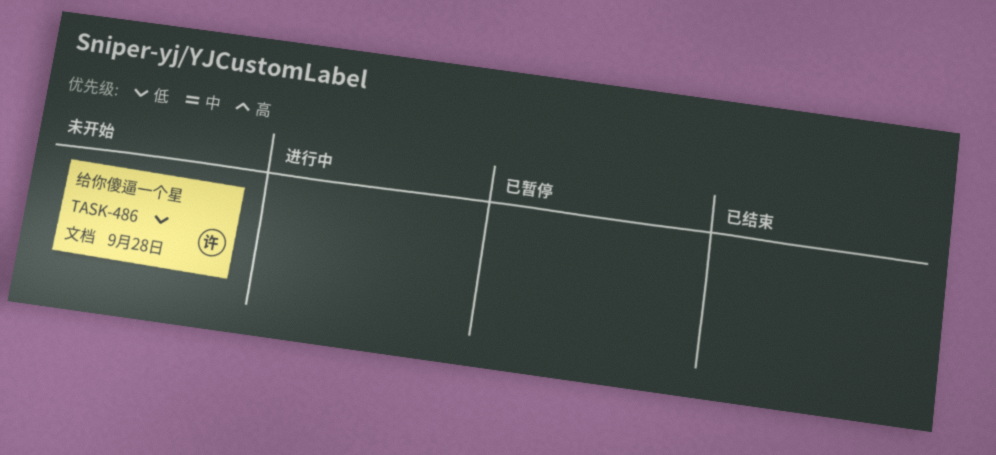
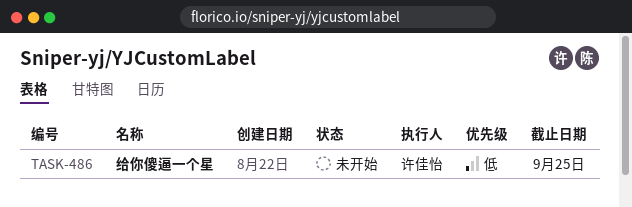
TASK-486, due: Sep 28 -> Sep 25

